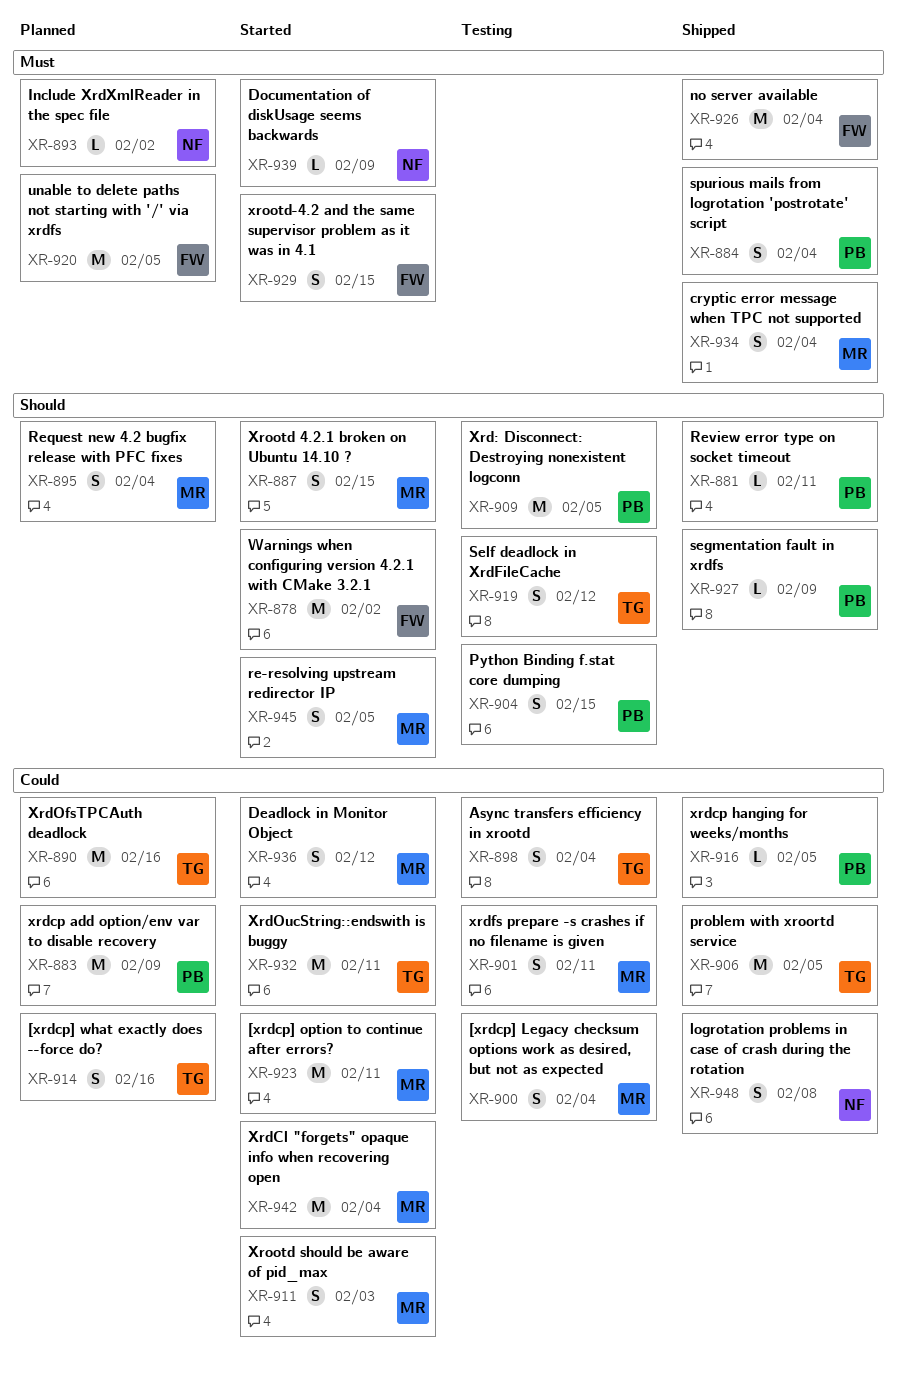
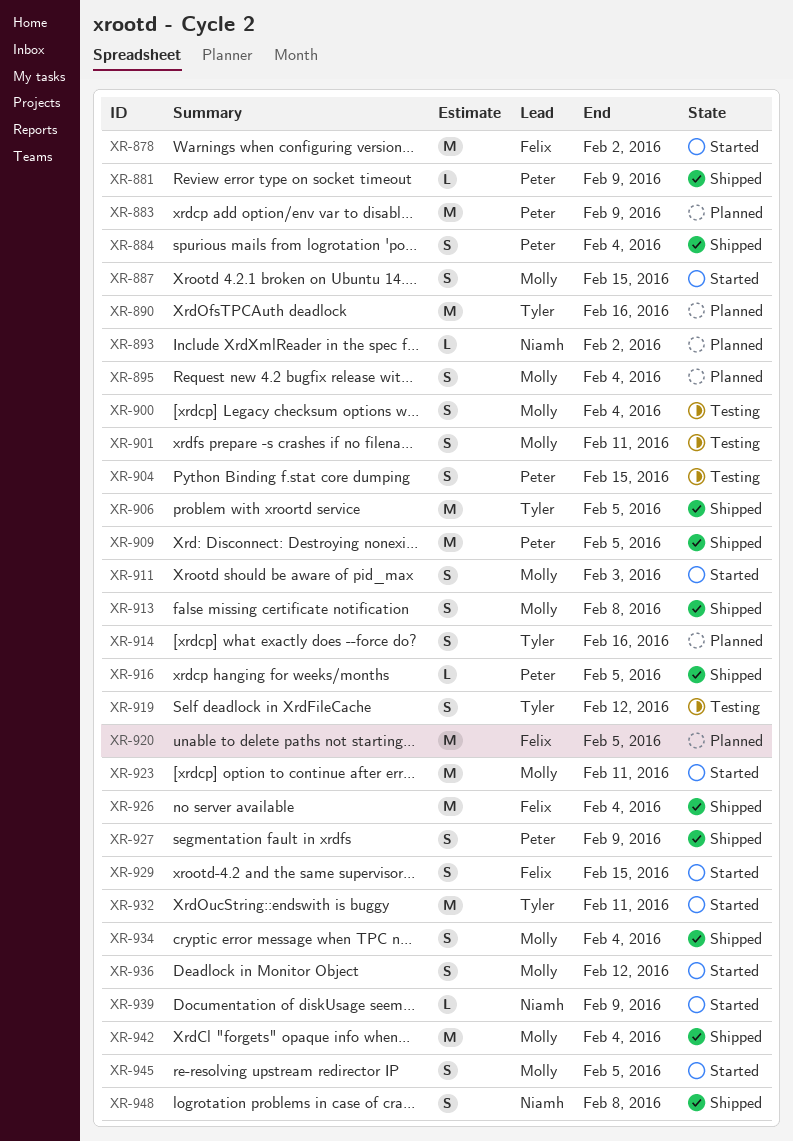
XR-881, due: Feb 11 -> Feb 9
XR-898: present -> none
XR-909, status: Testing -> Shipped
XR-913: none -> present
XR-927, estimate: L -> S
XR-942, status: Started -> Shipped

